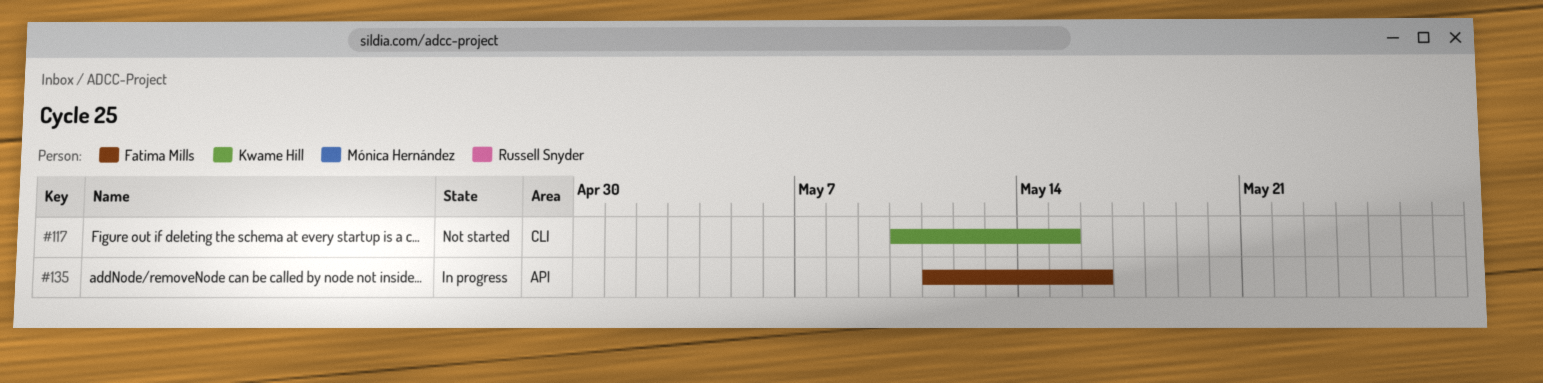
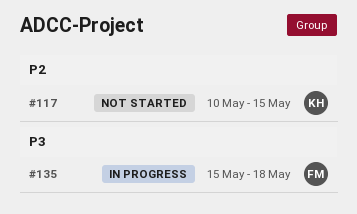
#135, start: May 11 -> May 15
#135, due: May 16 -> May 18

